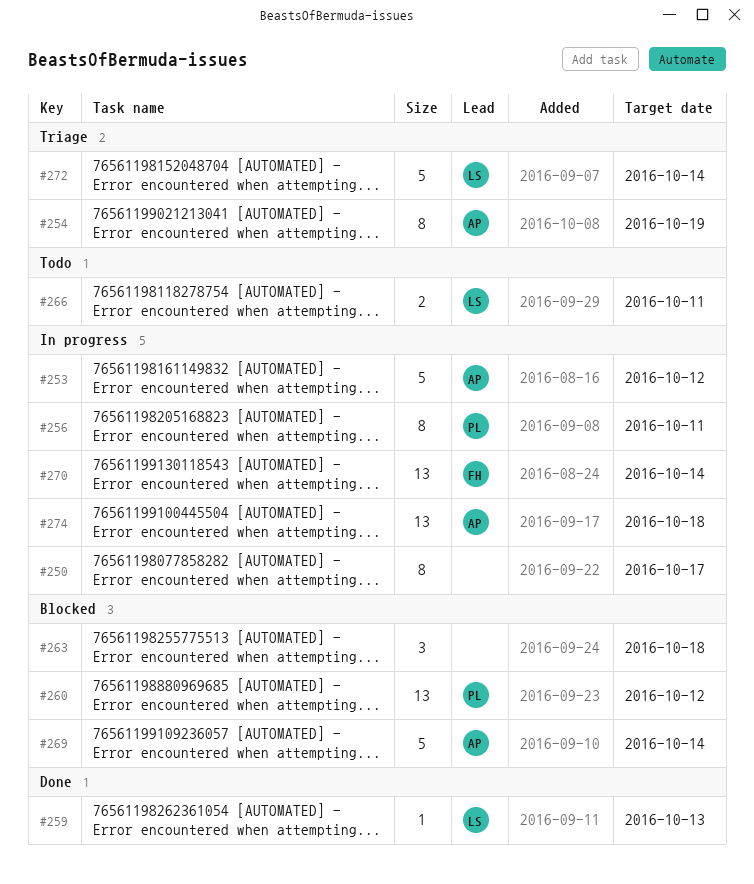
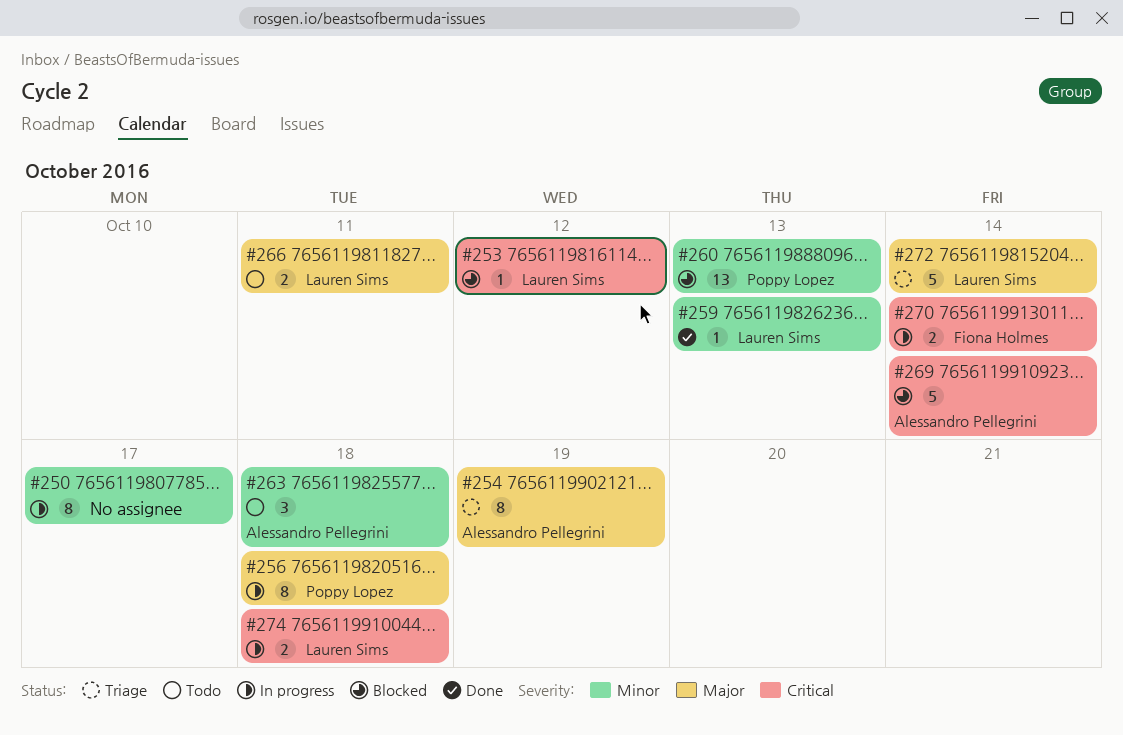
#253, status: In progress -> Blocked
#253, owner: Alessandro Pellegrini -> Lauren Sims
#253, estimate: 5 -> 1
#256, due: Oct 11 -> Oct 18
#260, due: Oct 12 -> Oct 13
#263, status: Blocked -> Todo
#263, owner: none -> Alessandro Pellegrini
#270, estimate: 13 -> 2
#274, owner: Alessandro Pellegrini -> Lauren Sims
#274, estimate: 13 -> 2

